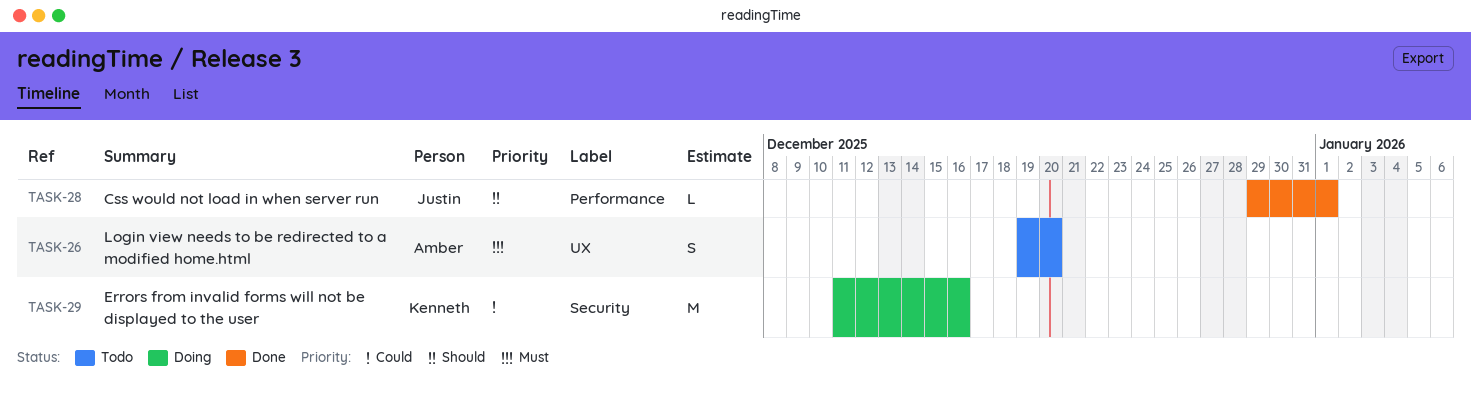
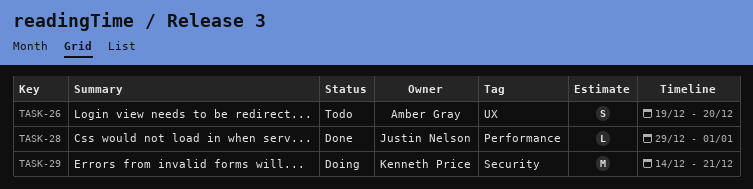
TASK-29, start: Dec 11 -> Dec 14
TASK-29, due: Dec 16 -> Dec 21

